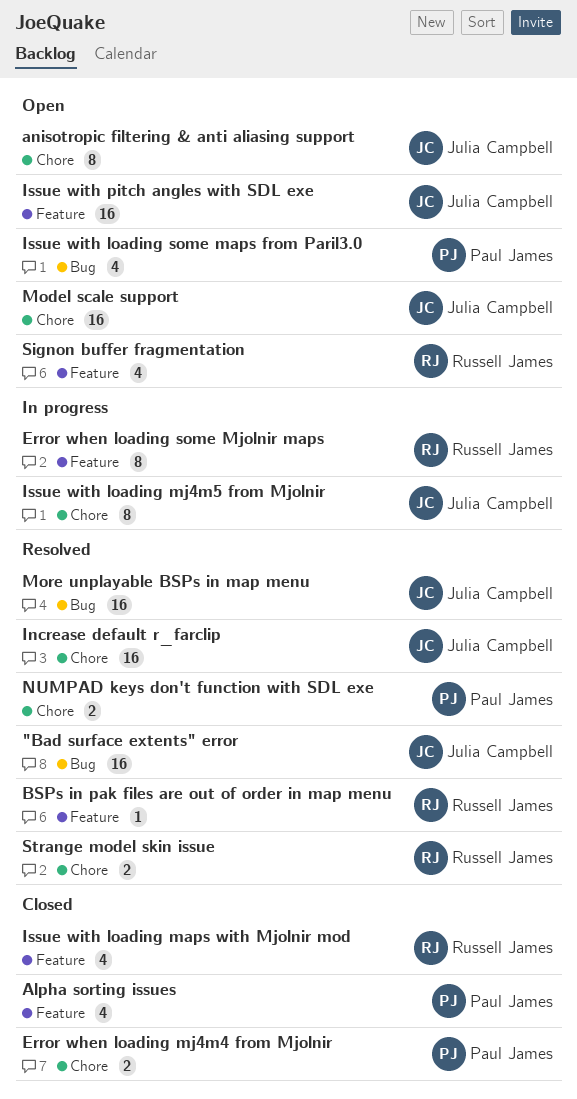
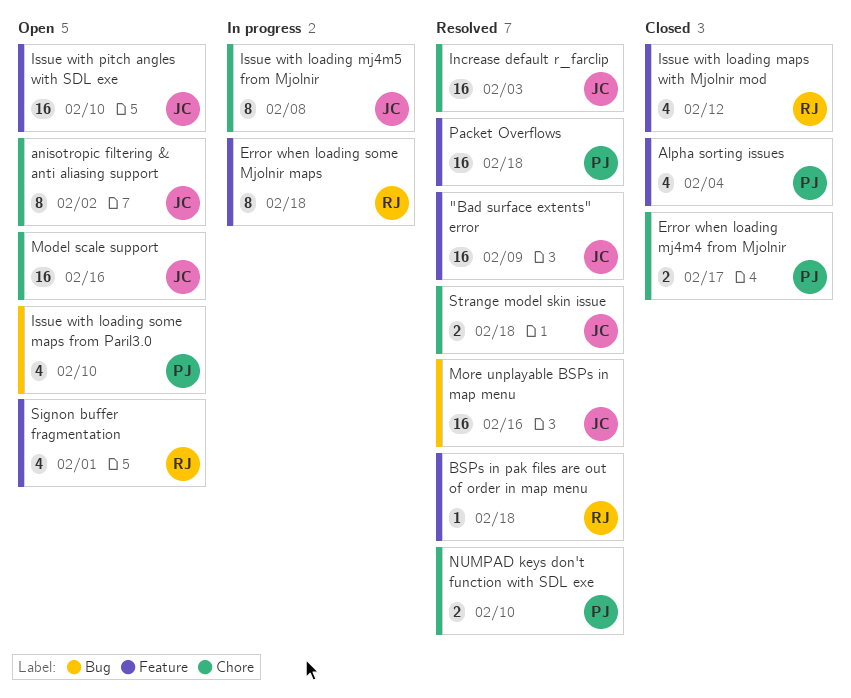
"Bad surface extents" error, label: Bug -> Feature
Packet Overflows: none -> present
Strange model skin issue, owner: Russell James -> Julia Campbell

